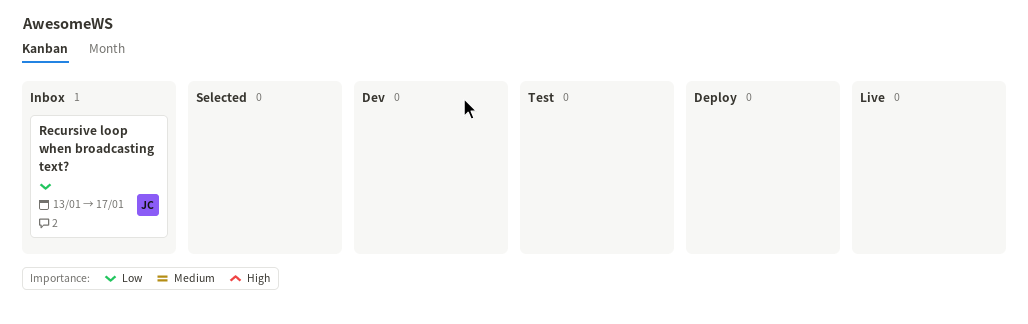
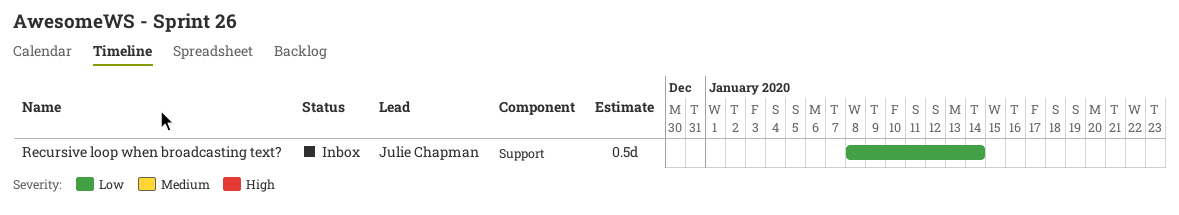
Recursive loop when broadcasting text?, start: Jan 13 -> Jan 8
Recursive loop when broadcasting text?, due: Jan 17 -> Jan 14

